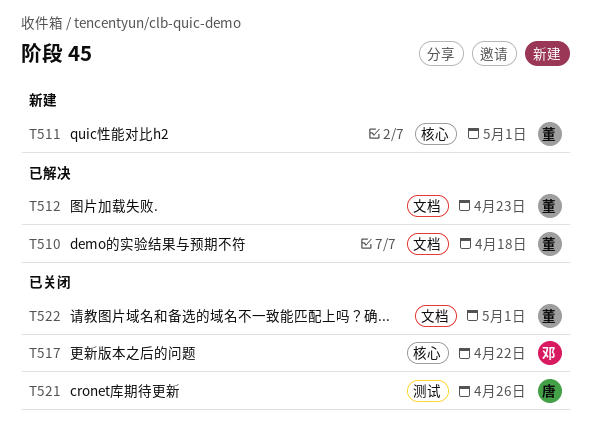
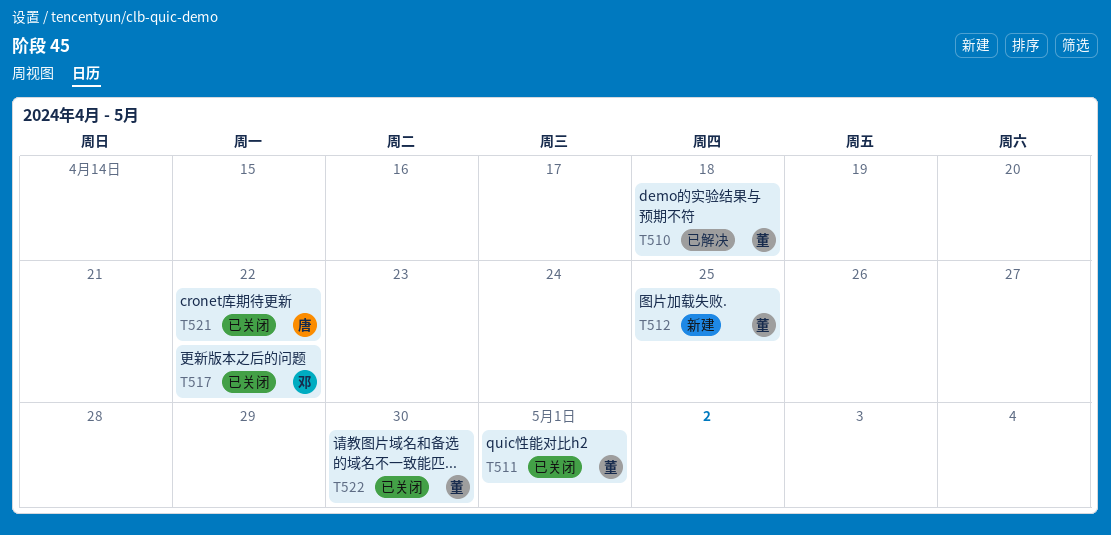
T511, status: 新建 -> 已关闭
T512, status: 已解决 -> 新建
T512, due: Apr 23 -> Apr 25
T521, due: Apr 26 -> Apr 22
T522, due: May 1 -> Apr 30

